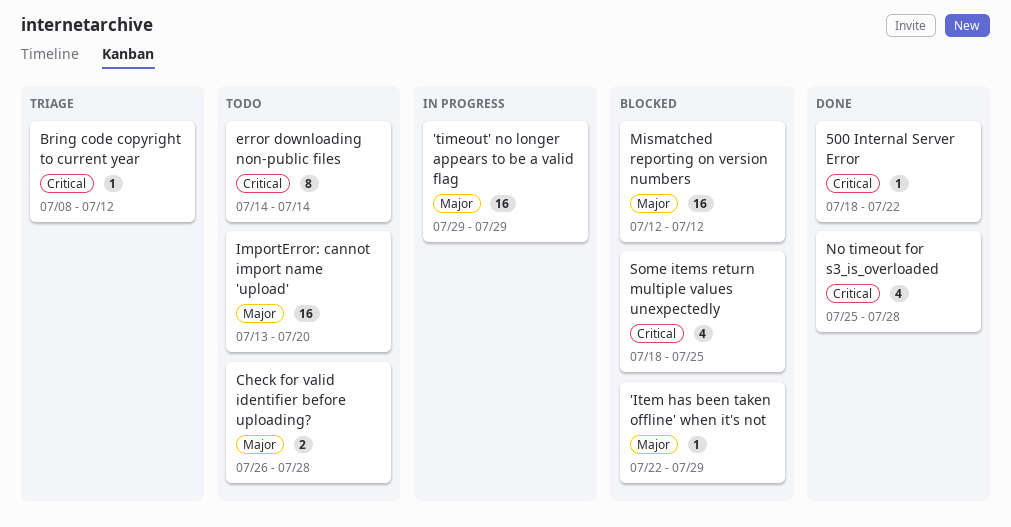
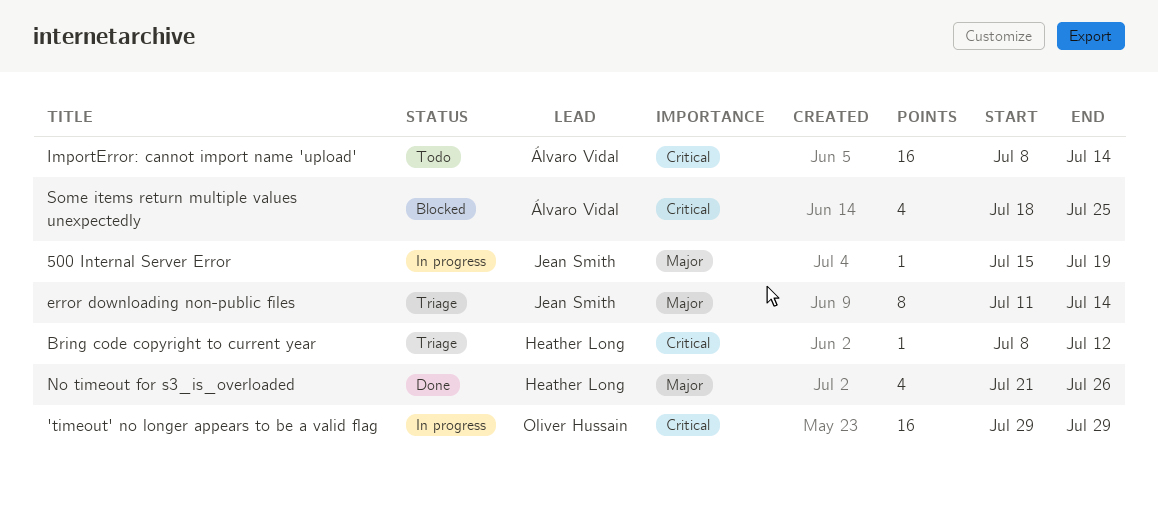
'Item has been taken offline' when it's not: present -> none
'timeout' no longer appears to be a valid flag, priority: Major -> Critical
500 Internal Server Error, status: Done -> In progress
500 Internal Server Error, priority: Critical -> Major
500 Internal Server Error, start: Jul 18 -> Jul 15
500 Internal Server Error, due: Jul 22 -> Jul 19
Check for valid identifier before uploading?: present -> none
error downloading non-public files, status: Todo -> Triage
error downloading non-public files, priority: Critical -> Major
error downloading non-public files, start: Jul 14 -> Jul 11
ImportError: cannot import name 'upload', priority: Major -> Critical
ImportError: cannot import name 'upload', start: Jul 13 -> Jul 8
ImportError: cannot import name 'upload', due: Jul 20 -> Jul 14
Mismatched reporting on version numbers: present -> none
No timeout for s3_is_overloaded, priority: Critical -> Major
No timeout for s3_is_overloaded, start: Jul 25 -> Jul 21
No timeout for s3_is_overloaded, due: Jul 28 -> Jul 26

